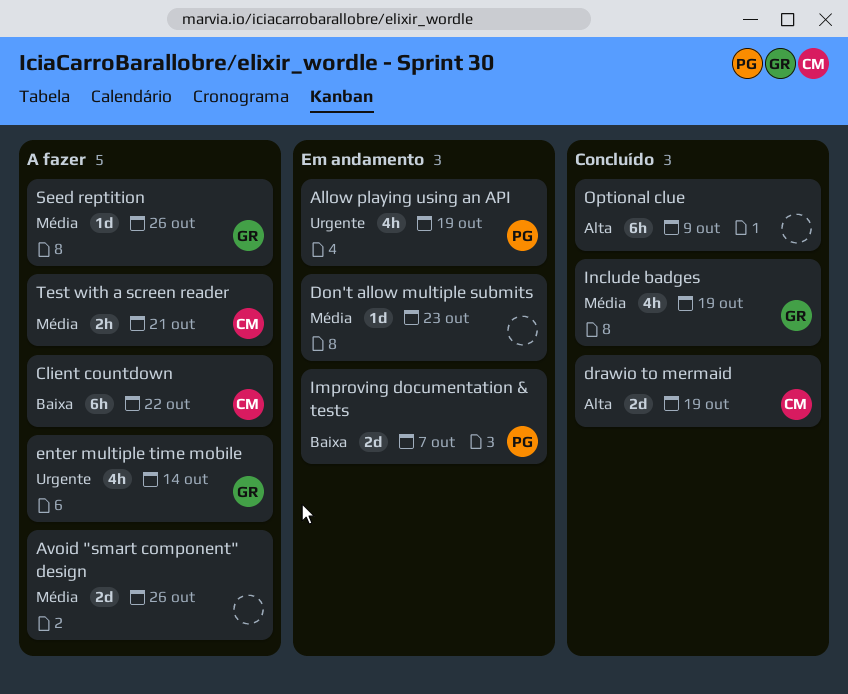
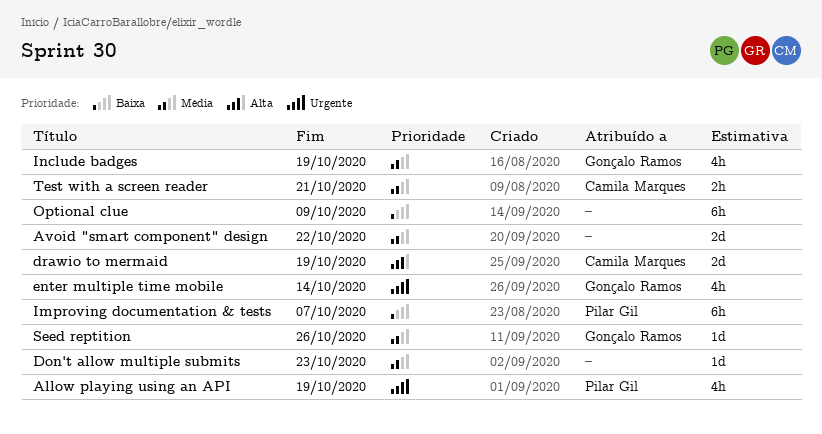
Avoid "smart component" design, due: Oct 26 -> Oct 22
Client countdown: present -> none
Improving documentation & tests, estimate: 2d -> 6h
Optional clue, priority: Alta -> Baixa

